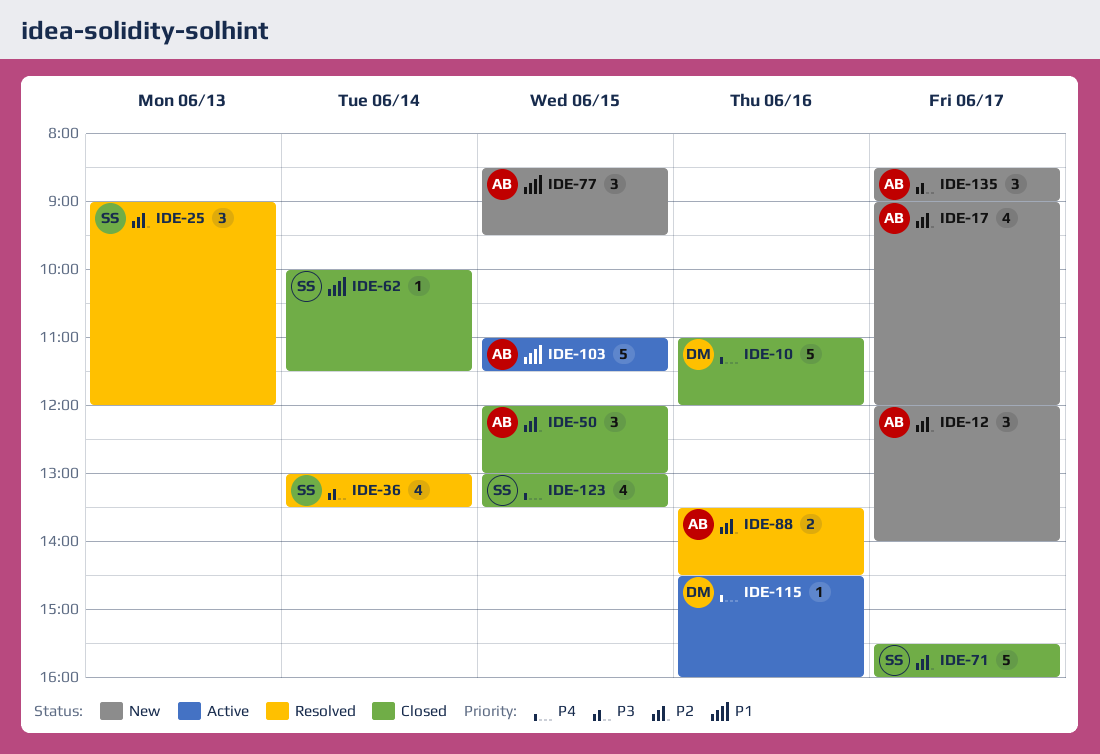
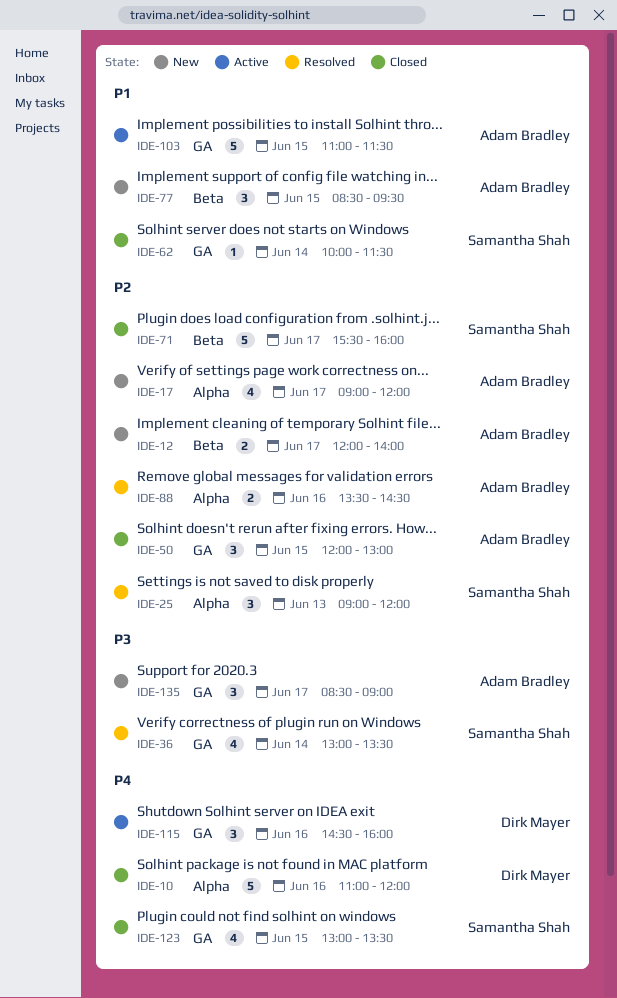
IDE-12, estimate: 3 -> 2
IDE-115, estimate: 1 -> 3

